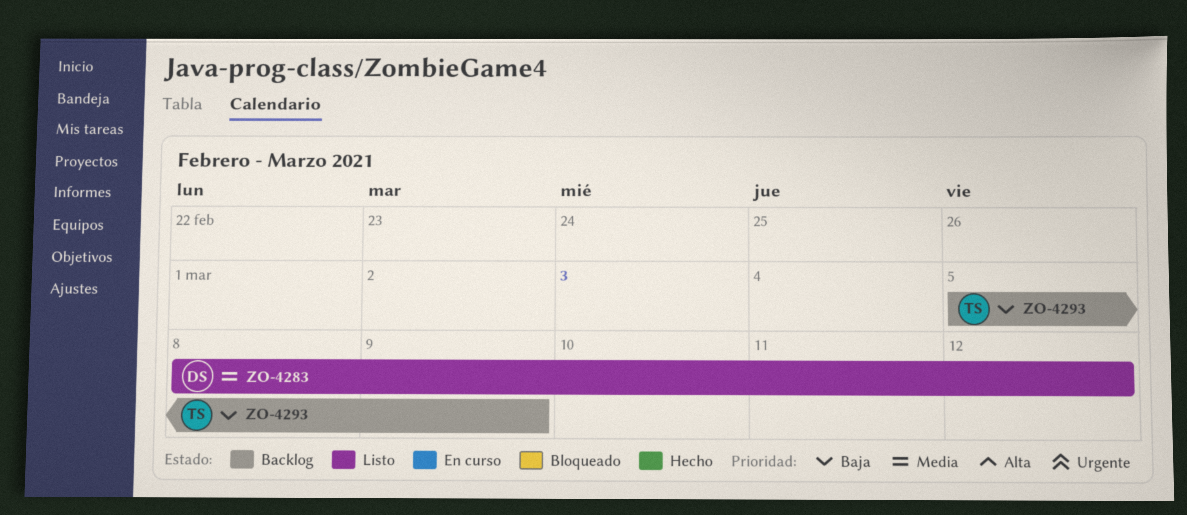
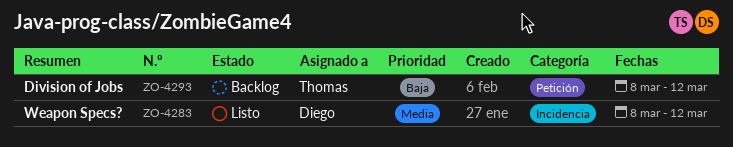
ZO-4293, start: Mar 5 -> Mar 8
ZO-4293, due: Mar 9 -> Mar 12

